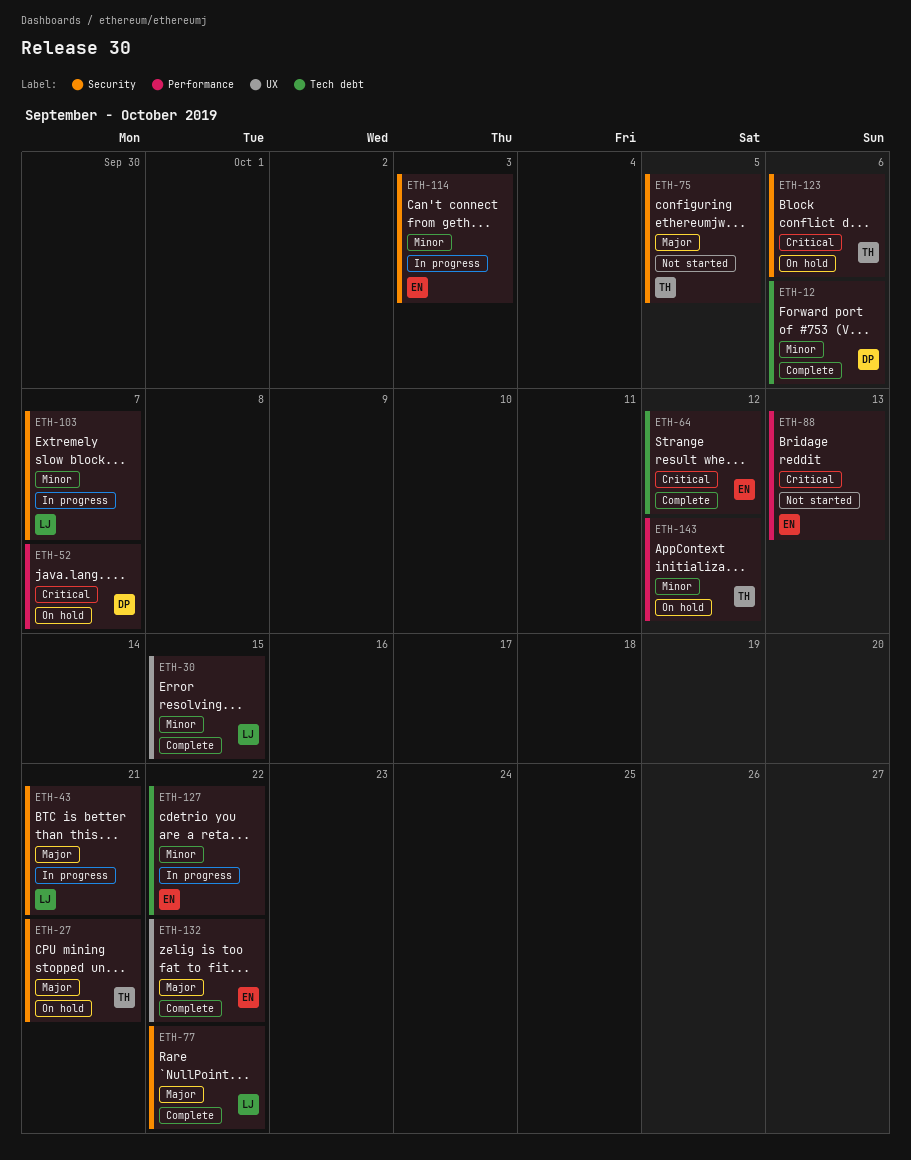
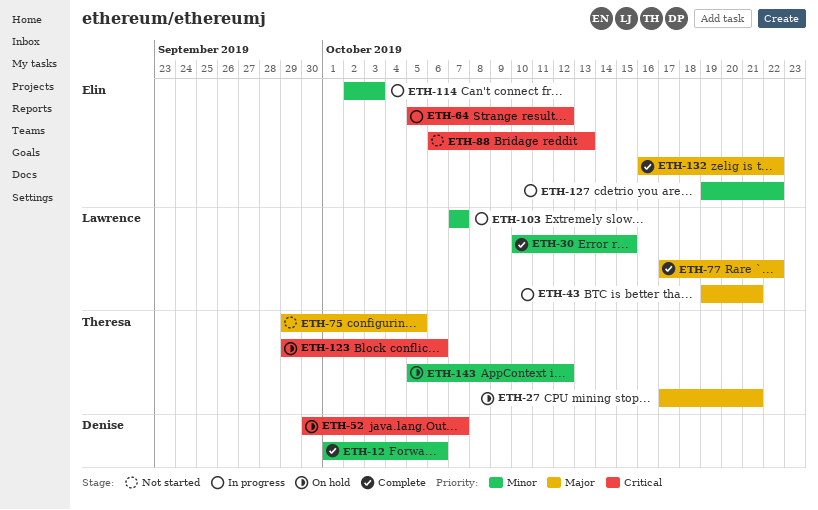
ETH-64, status: Complete -> In progress

